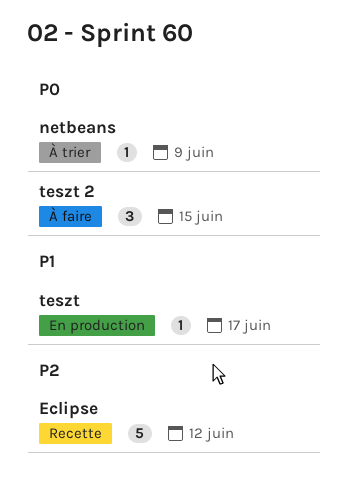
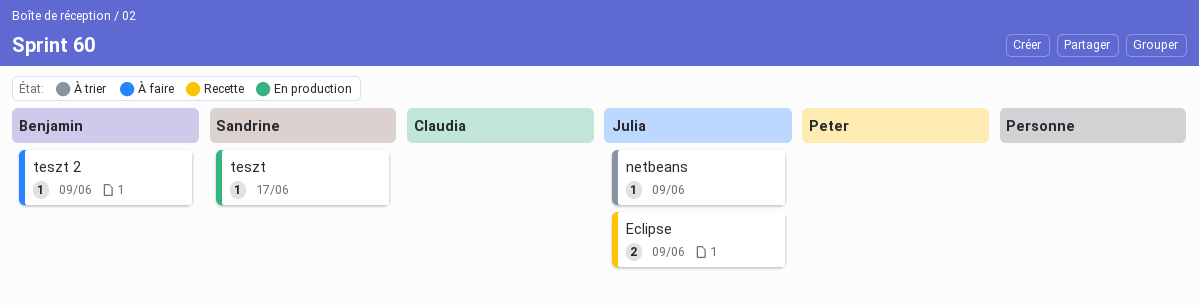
Eclipse, estimate: 5 -> 2
Eclipse, due: Jun 12 -> Jun 9
teszt 2, estimate: 3 -> 1
teszt 2, due: Jun 15 -> Jun 9

